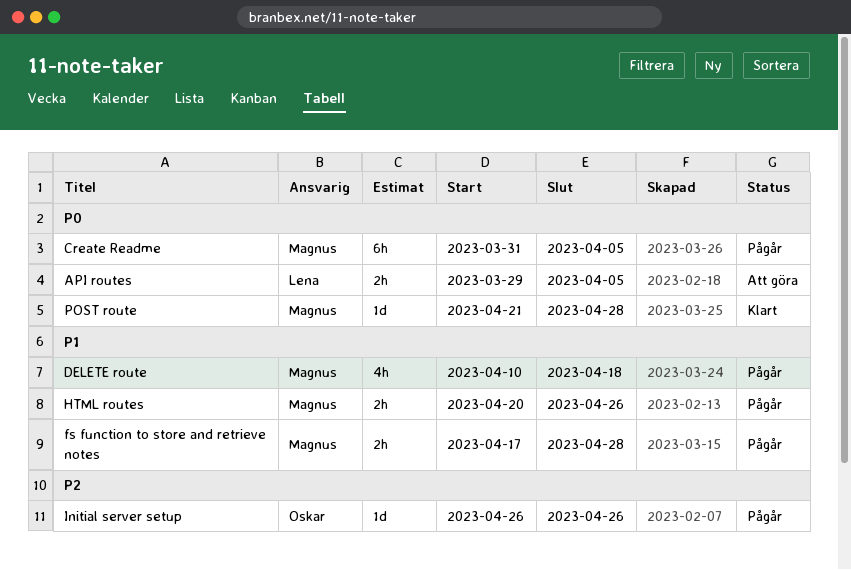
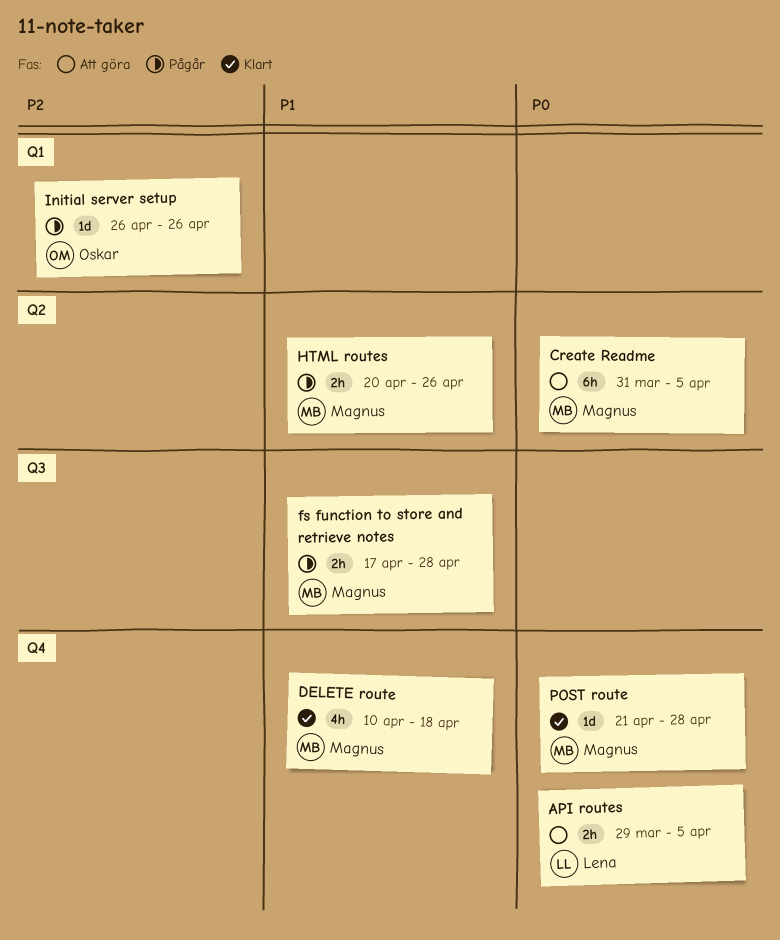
Create Readme, status: Pågår -> Att göra
DELETE route, status: Pågår -> Klart

